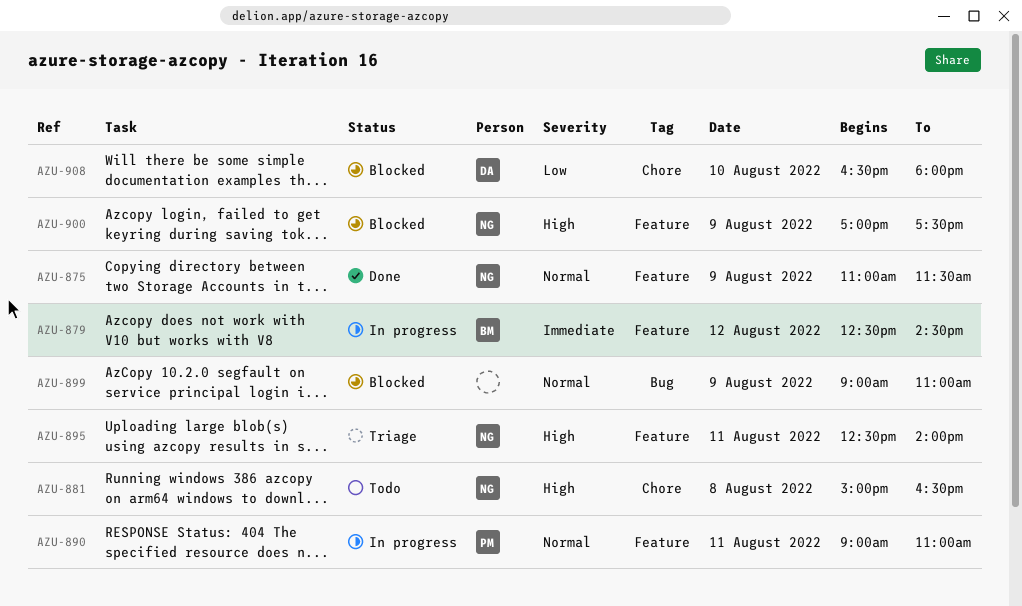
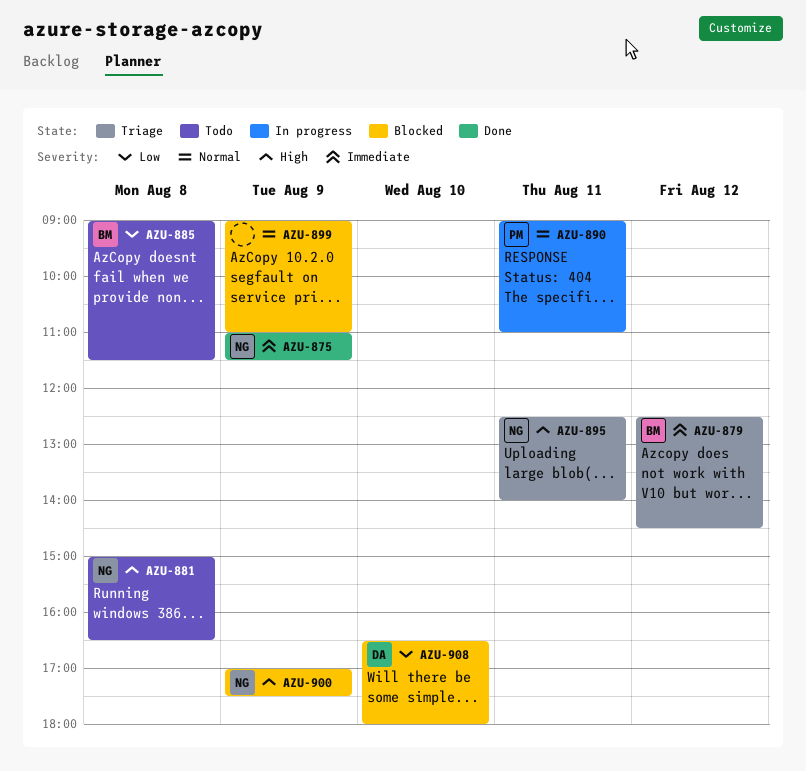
AZU-875, priority: Normal -> Immediate
AZU-879, status: In progress -> Triage
AZU-885: none -> present

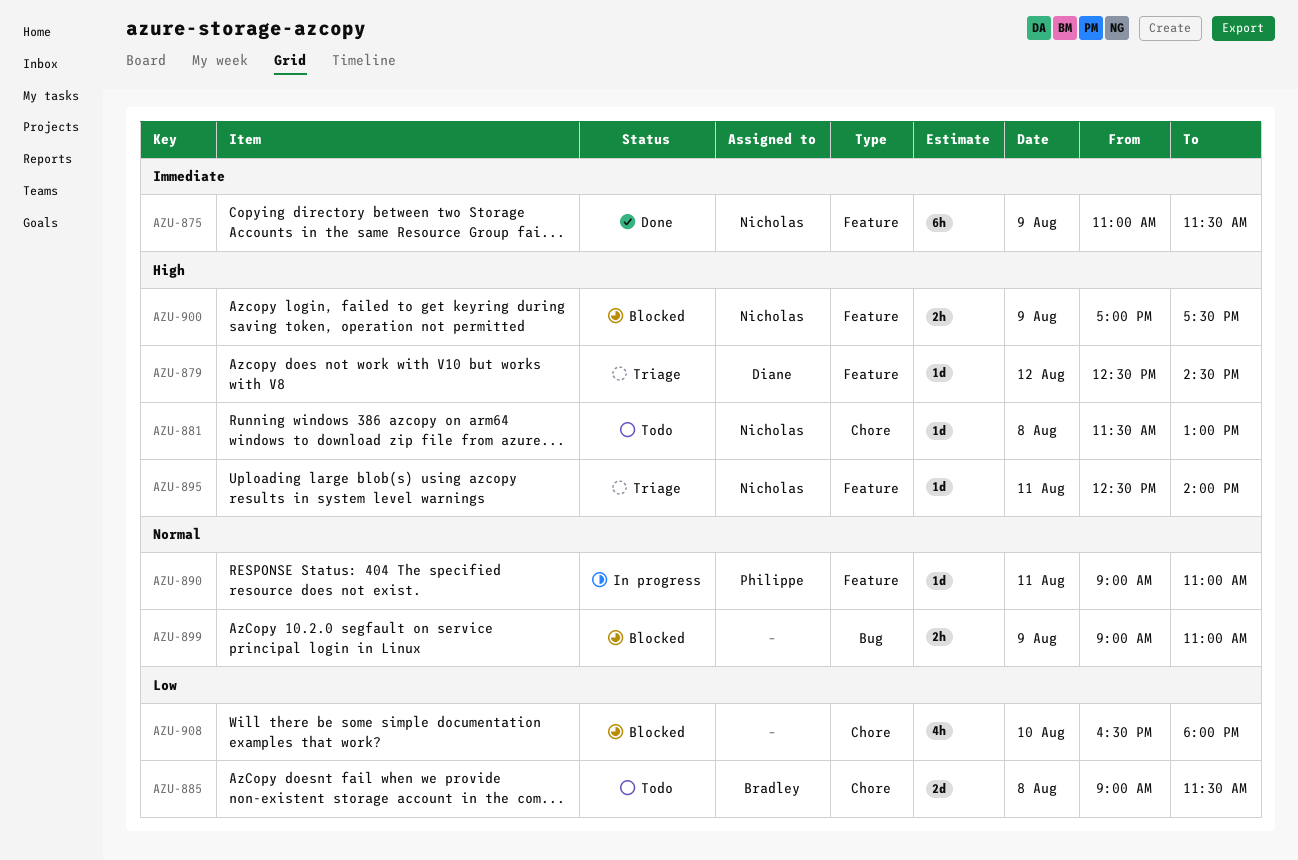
AZU-879, owner: Bradley -> Diane
AZU-879, priority: Immediate -> High
AZU-881, begins: 15:00 -> 11:30
AZU-881, ends: 16:30 -> 13:00
AZU-908, owner: Diane -> none

